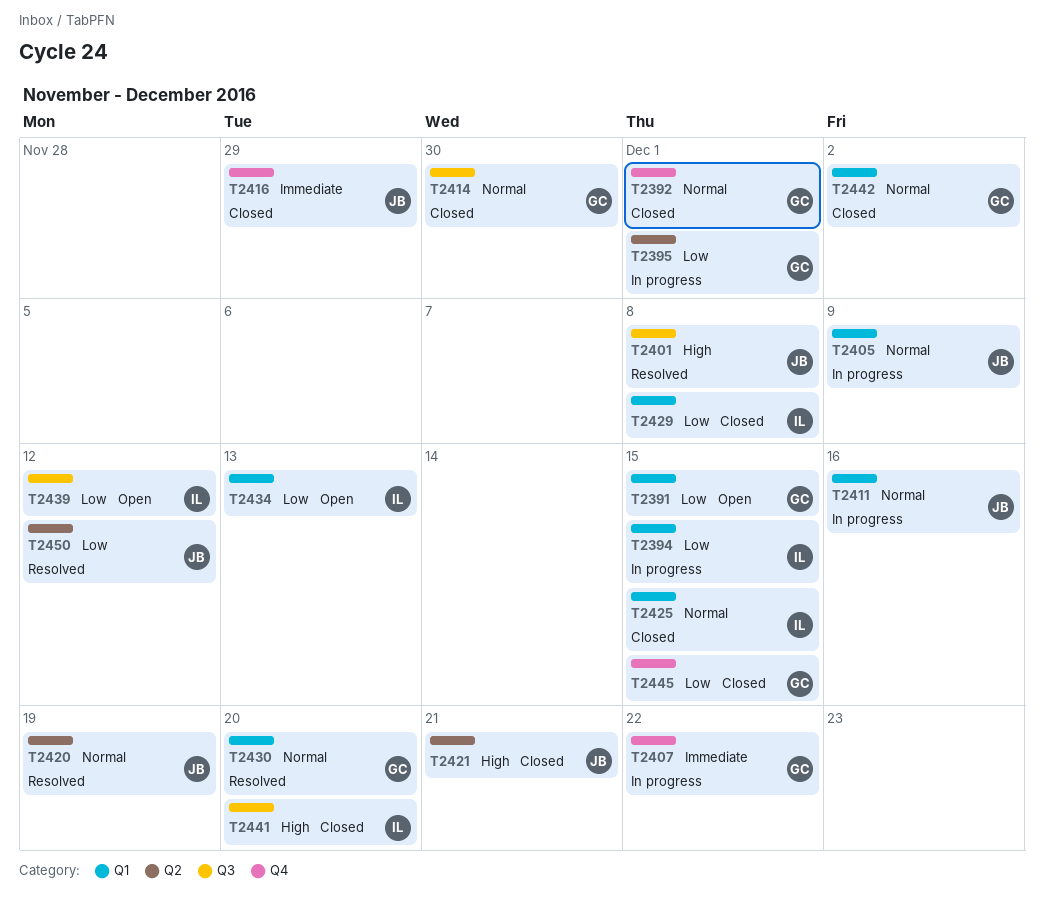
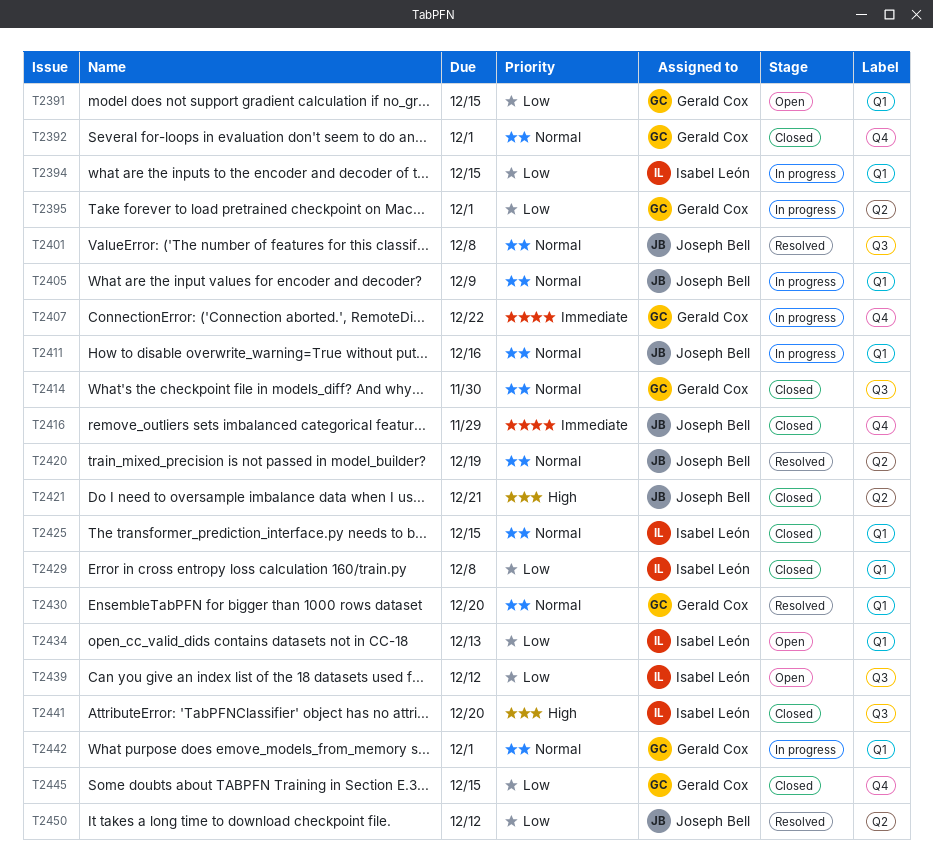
T2401, priority: High -> Normal
T2442, status: Closed -> In progress
T2442, due: Dec 2 -> Dec 1

